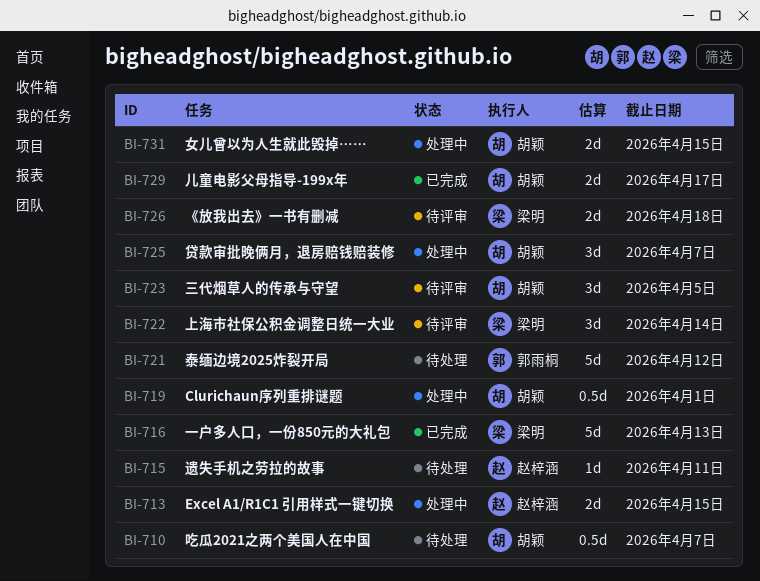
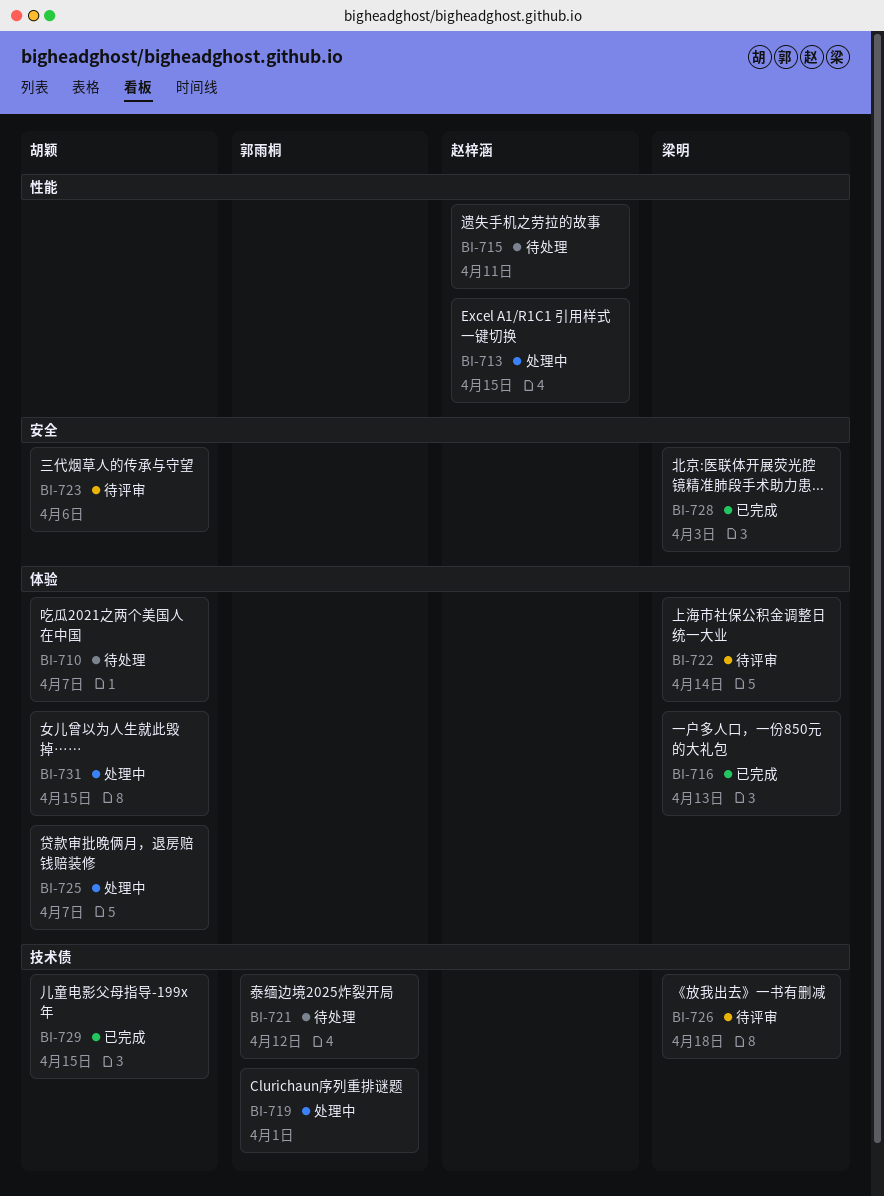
BI-719, owner: 胡颖 -> 郭雨桐
BI-723, due: Apr 5 -> Apr 6
BI-728: none -> present
BI-729, due: Apr 17 -> Apr 15

